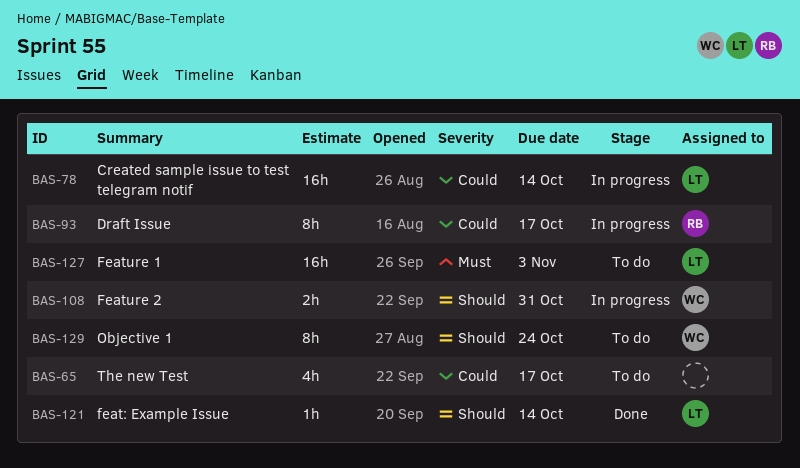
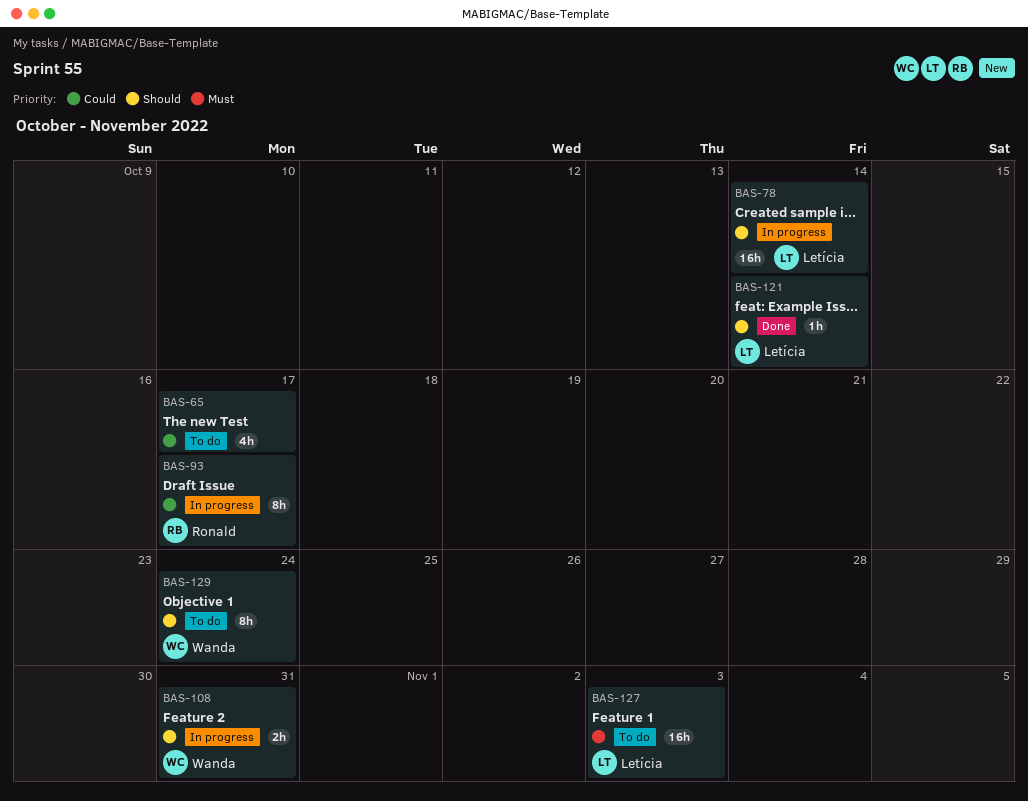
BAS-78, priority: Could -> Should

